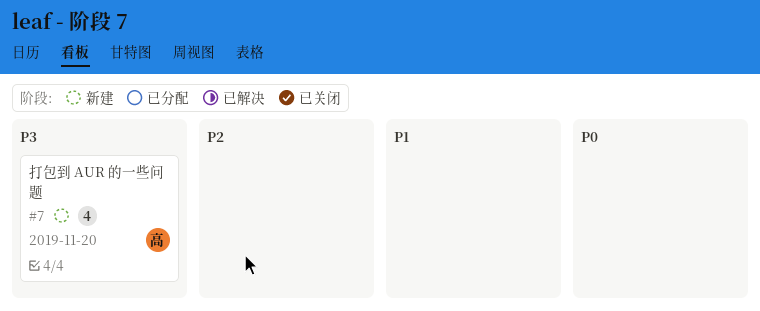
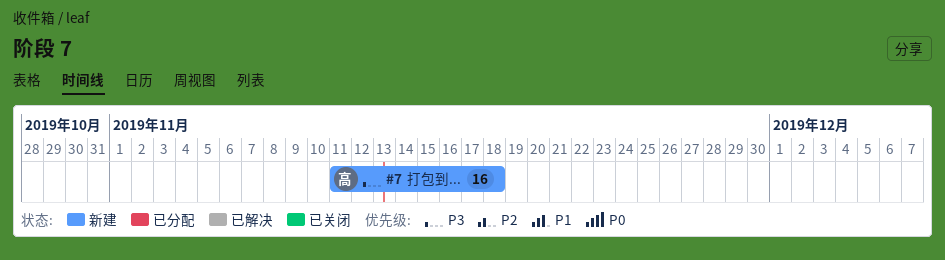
#7, estimate: 4 -> 16
#7, due: Nov 20 -> Nov 18

